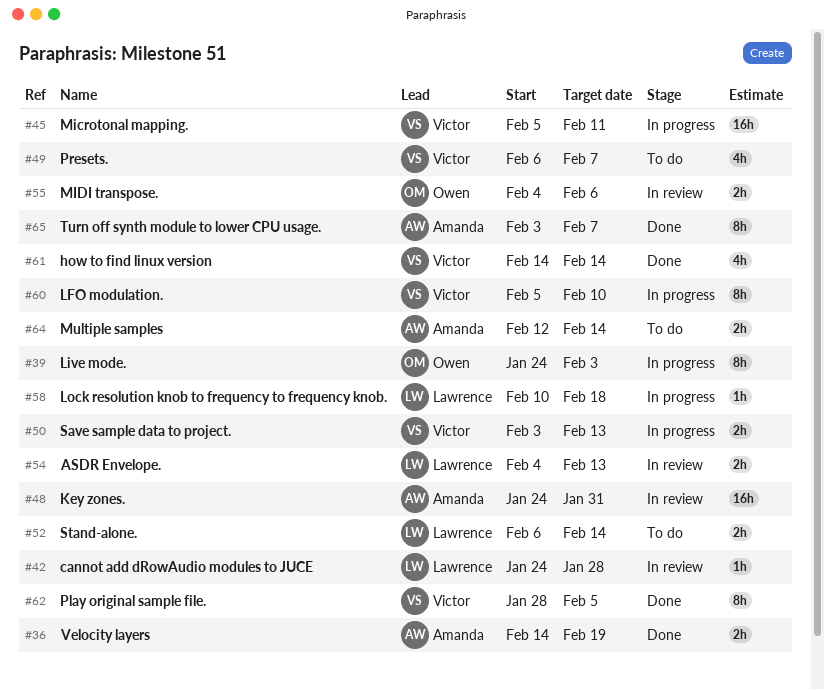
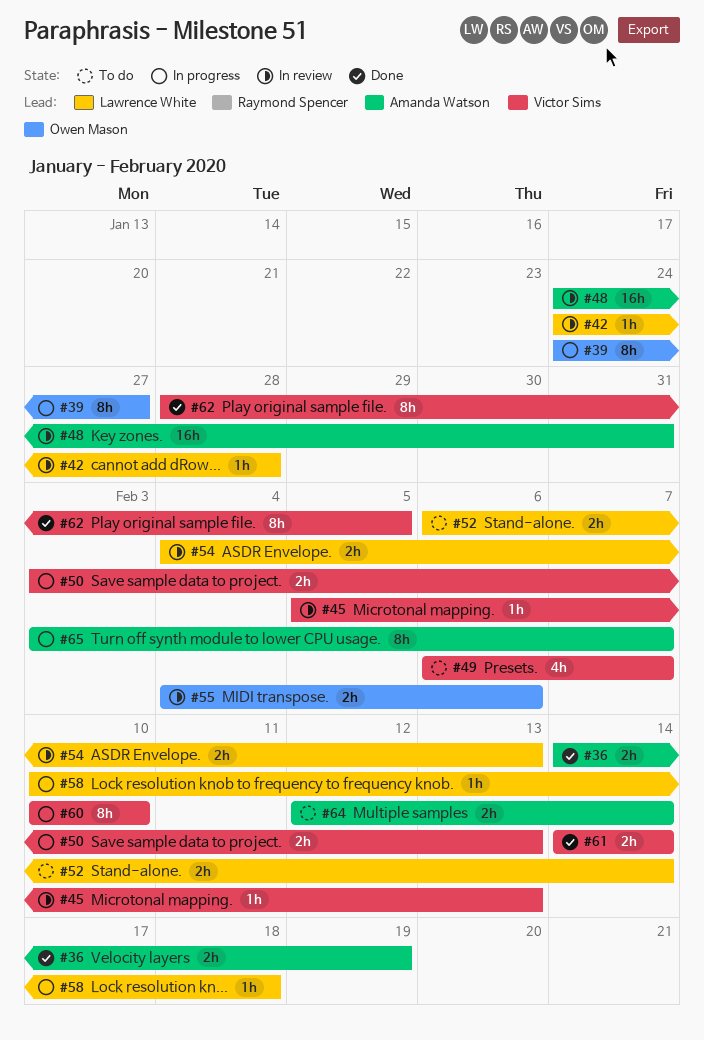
#39, due: Feb 3 -> Jan 27
#45, status: In progress -> In review
#45, estimate: 16h -> 1h
#45, due: Feb 11 -> Feb 13
#60, start: Feb 5 -> Feb 10
#61, estimate: 4h -> 2h
#65, status: Done -> In progress

